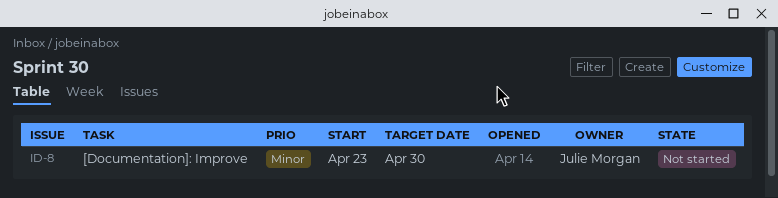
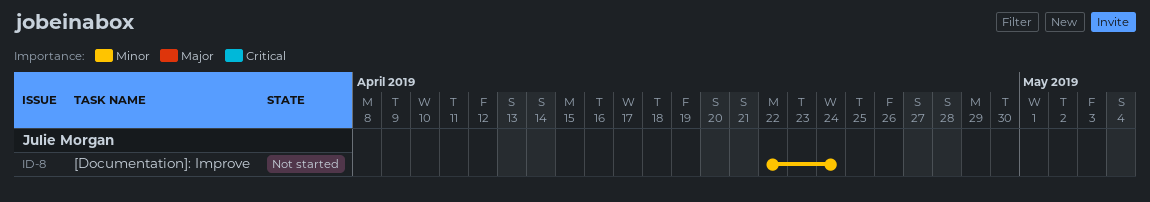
ID-8, start: Apr 23 -> Apr 22
ID-8, due: Apr 30 -> Apr 24

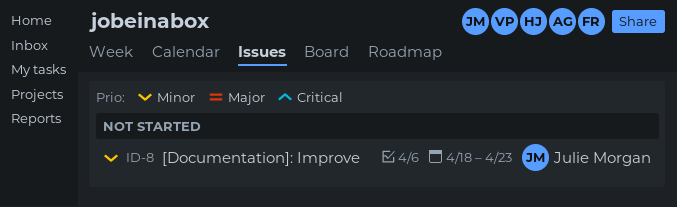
ID-8, start: Apr 22 -> Apr 18
ID-8, due: Apr 24 -> Apr 23

